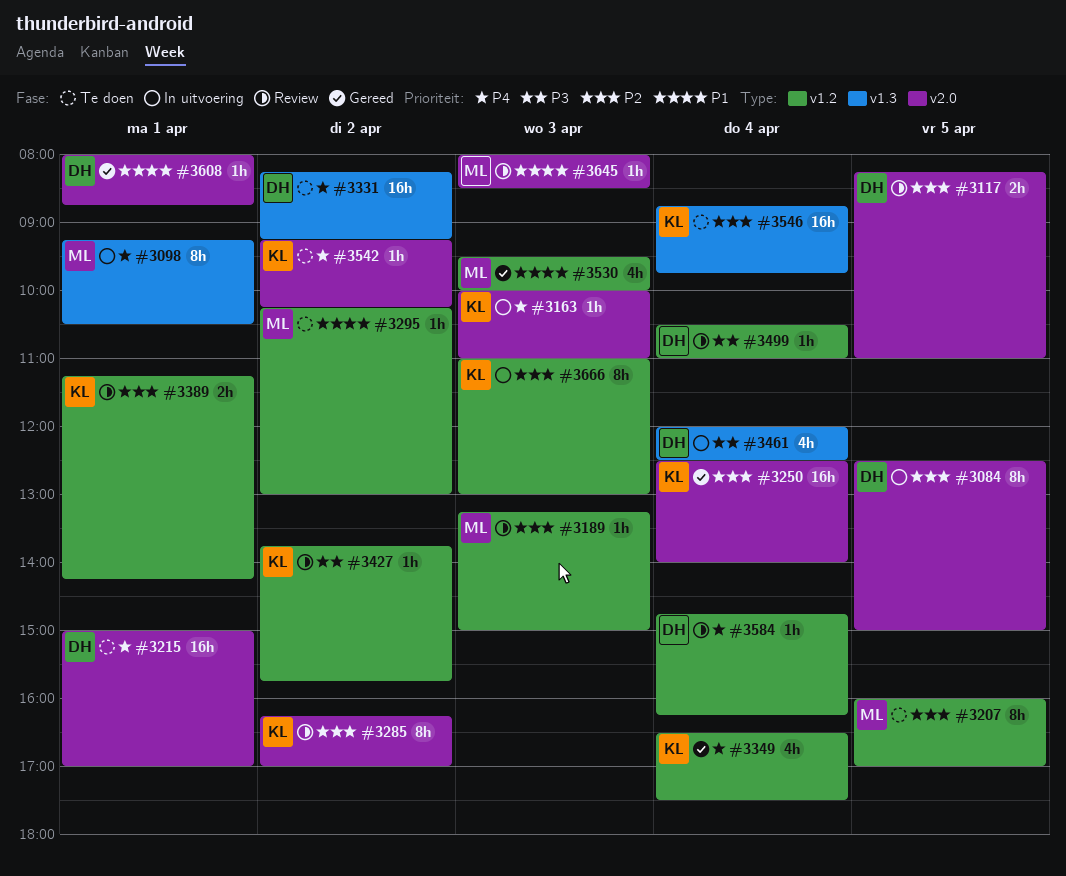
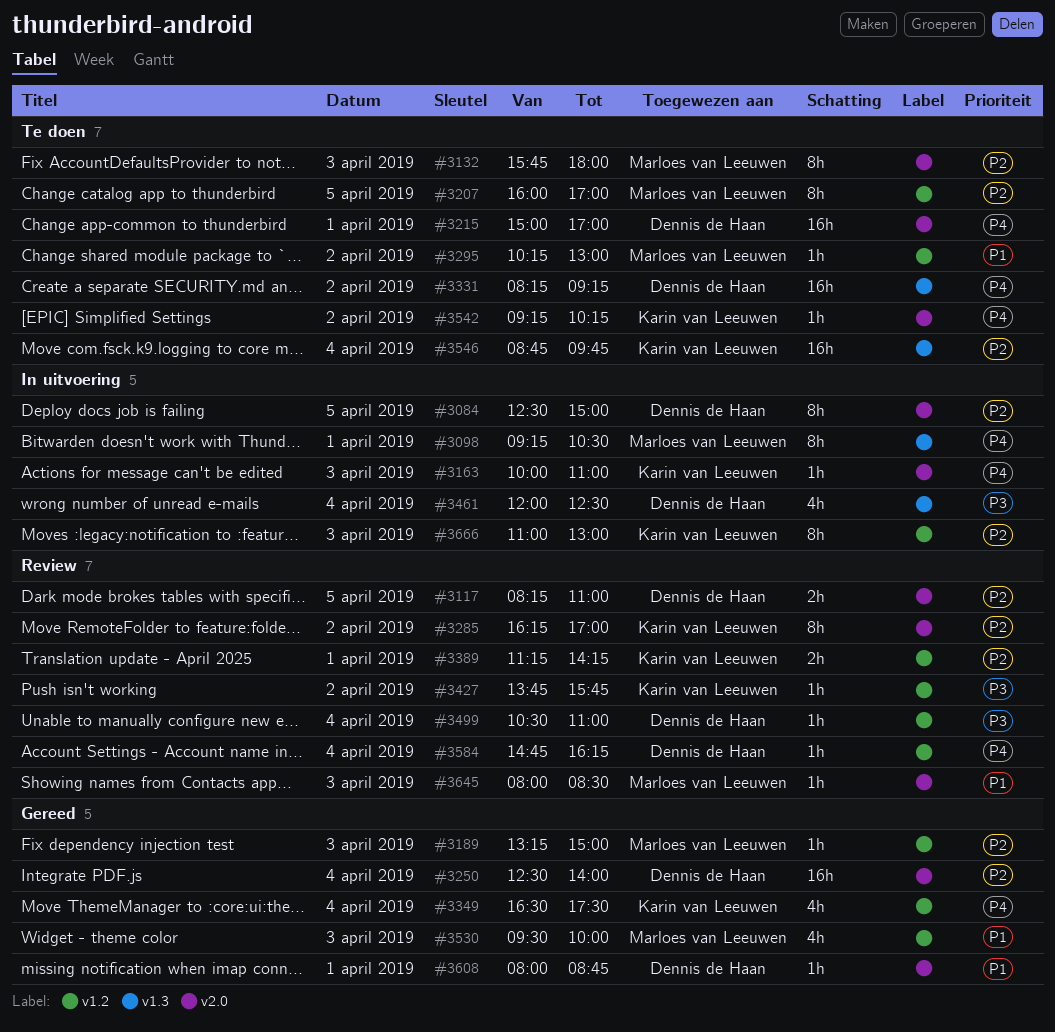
#3132: none -> present
#3189, status: Review -> Gereed
#3250, owner: Karin van Leeuwen -> Dennis de Haan

